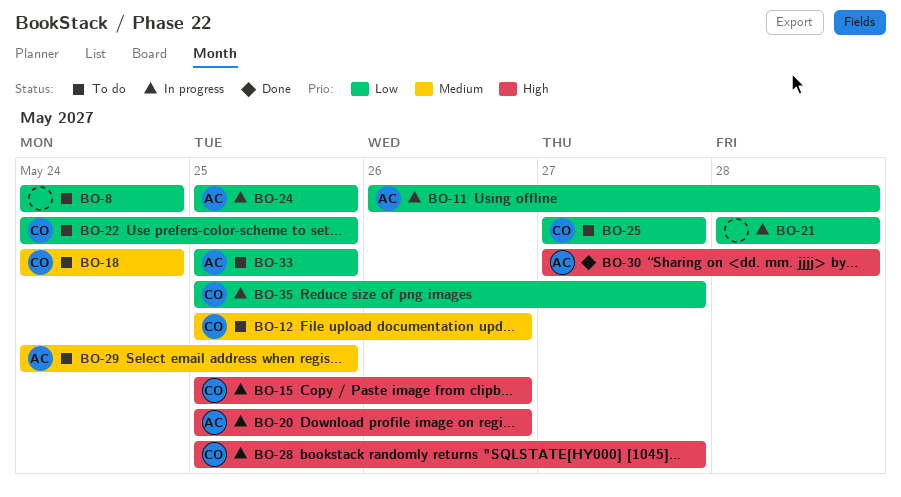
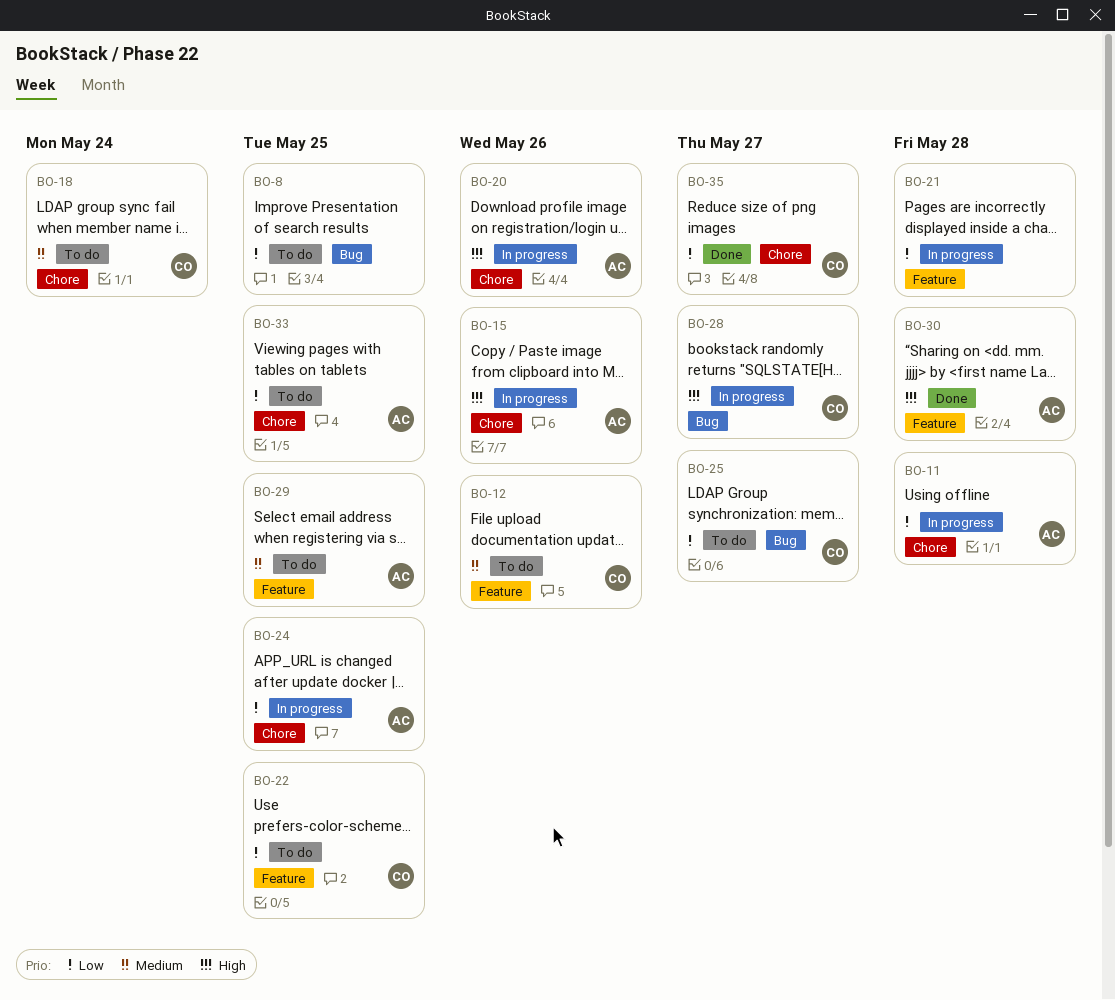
BO-8, due: May 24 -> May 25
BO-15, owner: CO -> AC
BO-35, status: In progress -> Done

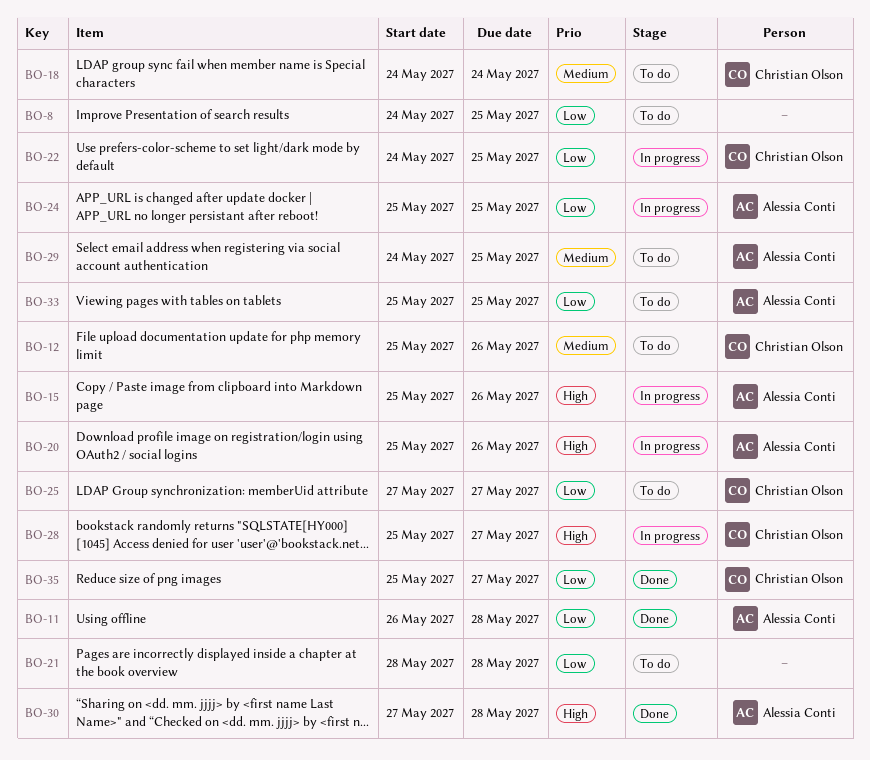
BO-11, status: In progress -> Done
BO-21, status: In progress -> To do
BO-22, status: To do -> In progress

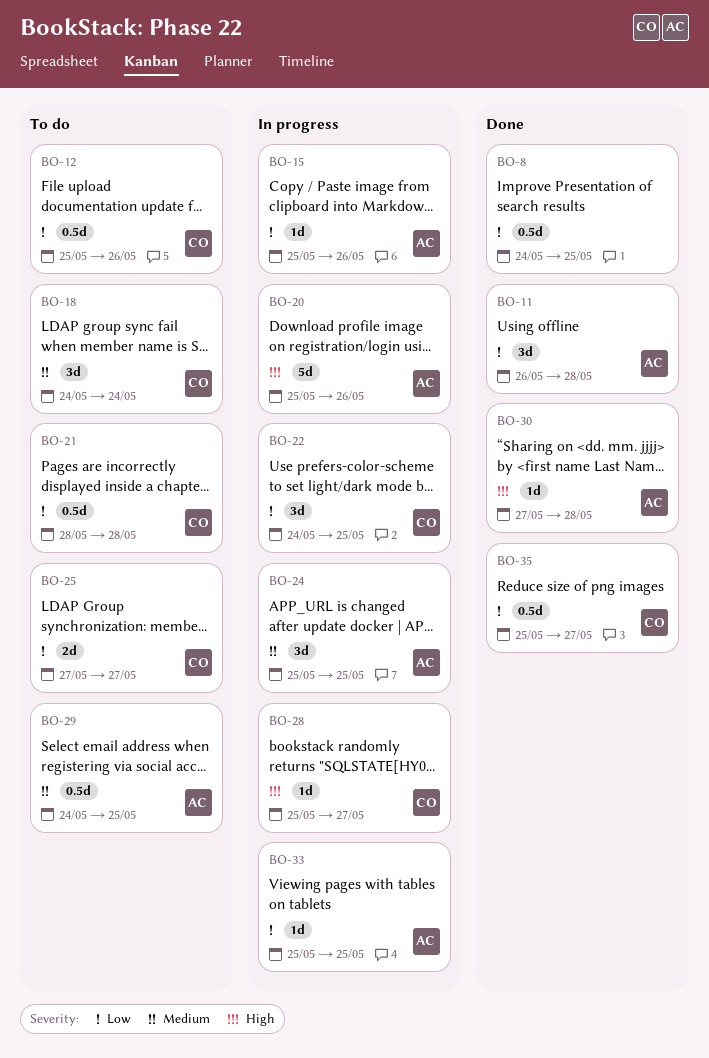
BO-8, status: To do -> Done
BO-12, priority: Medium -> Low
BO-15, priority: High -> Low
BO-21, owner: none -> Christian Olson
BO-24, priority: Low -> Medium
BO-33, status: To do -> In progress

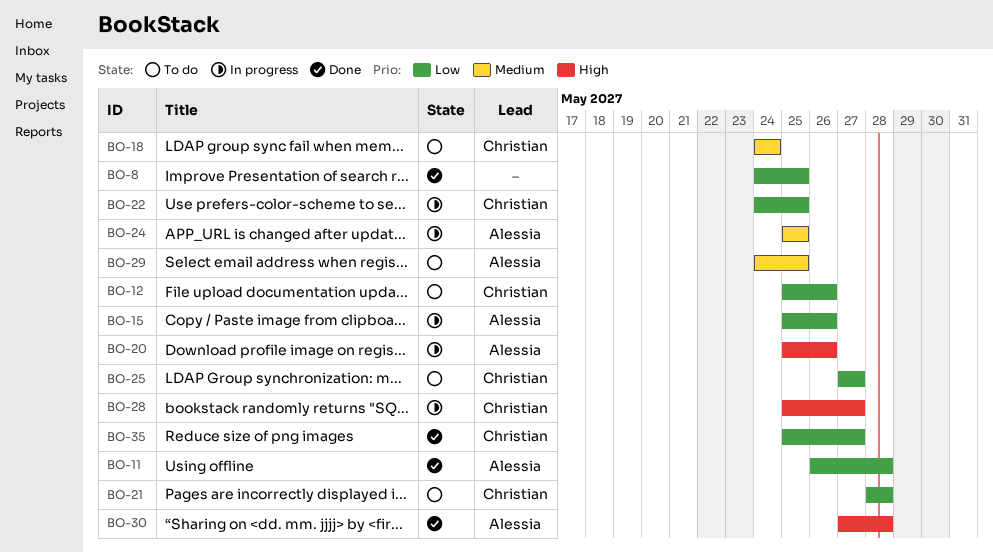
BO-33: present -> none

